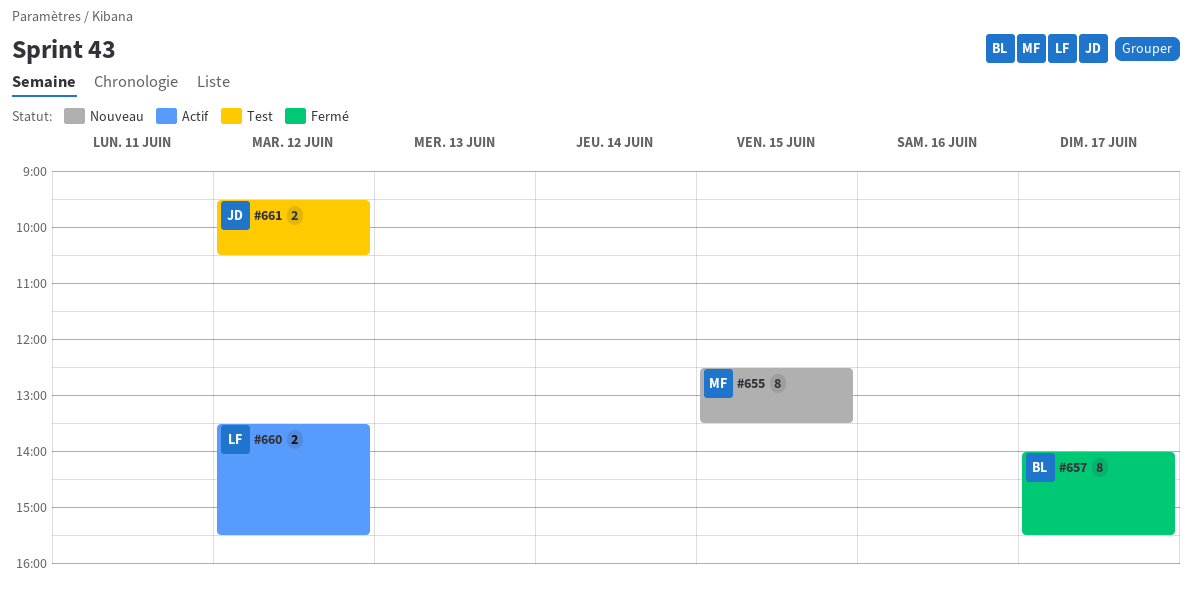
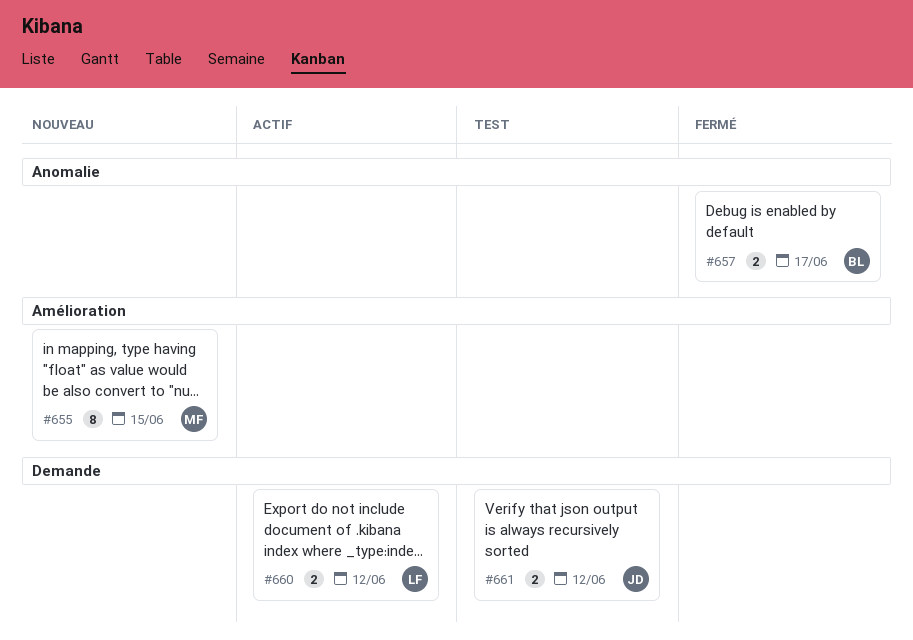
#657, estimate: 8 -> 2

